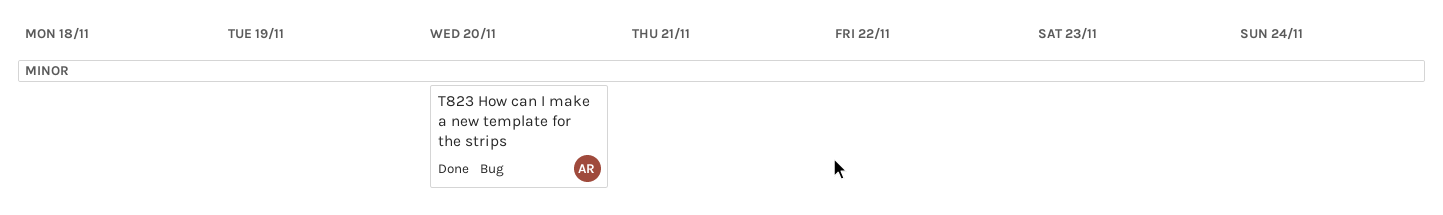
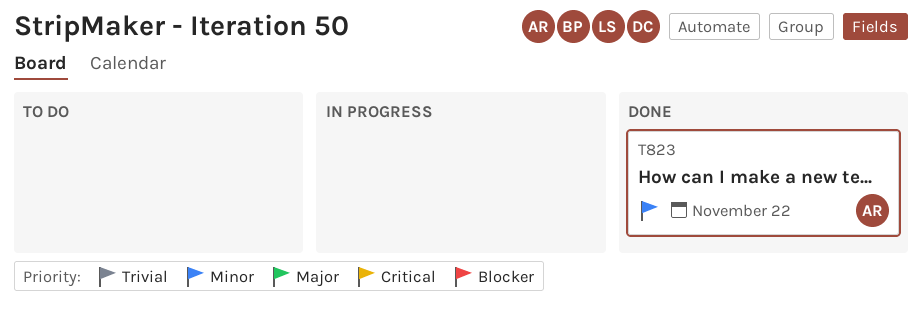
T823, due: Nov 20 -> Nov 22

